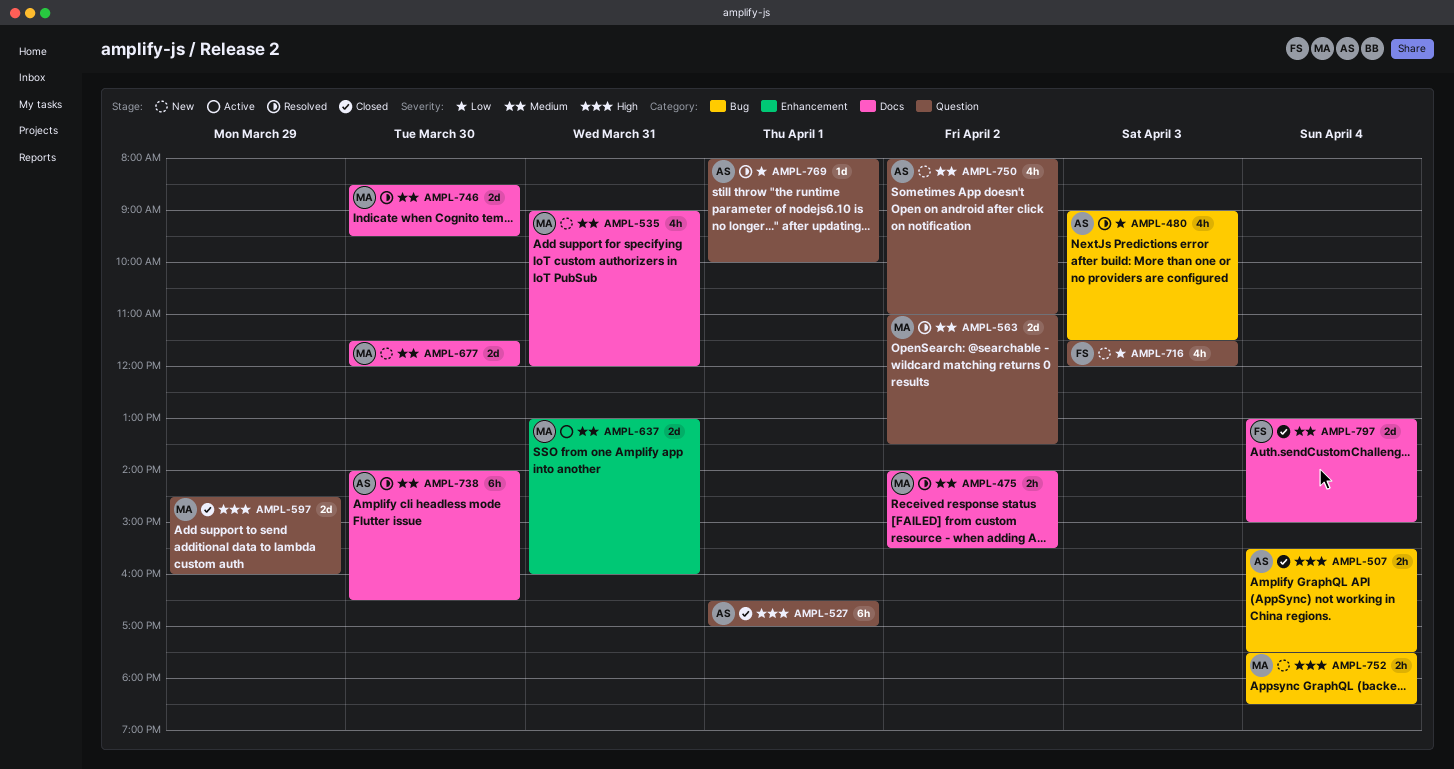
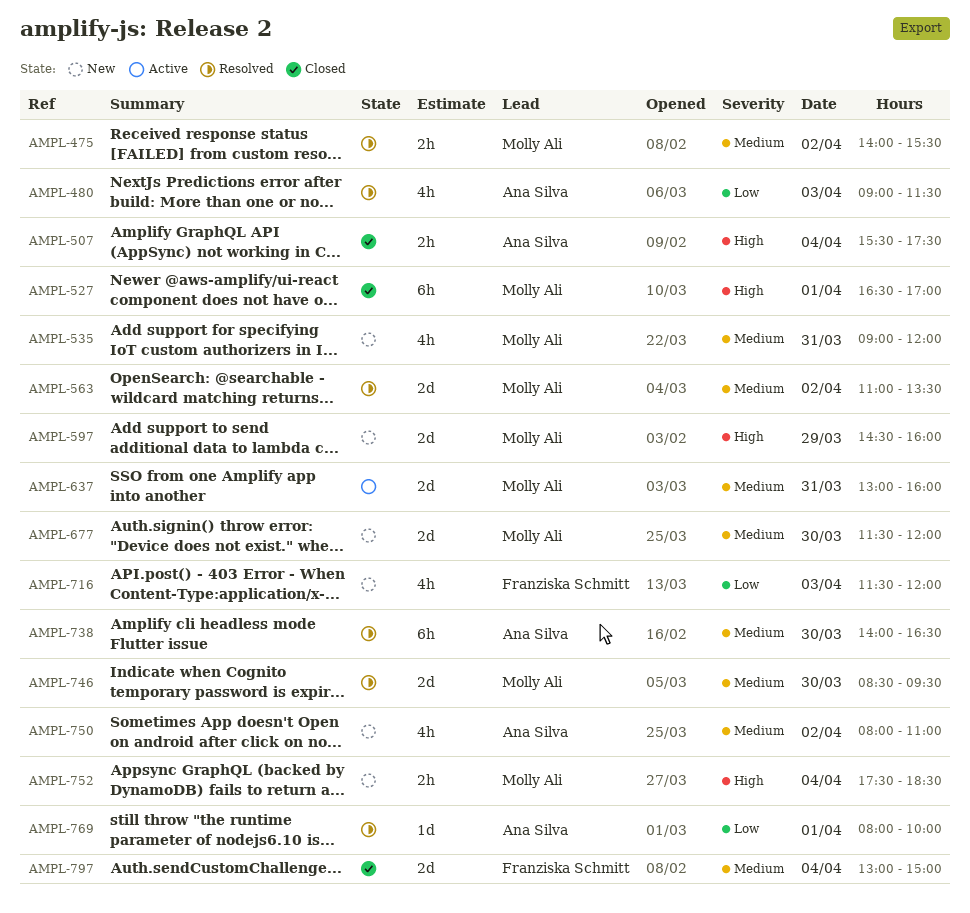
AMPL-527, owner: Ana Silva -> Molly Ali
AMPL-597, status: Closed -> New

